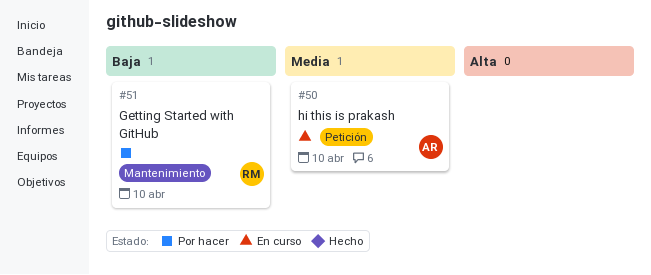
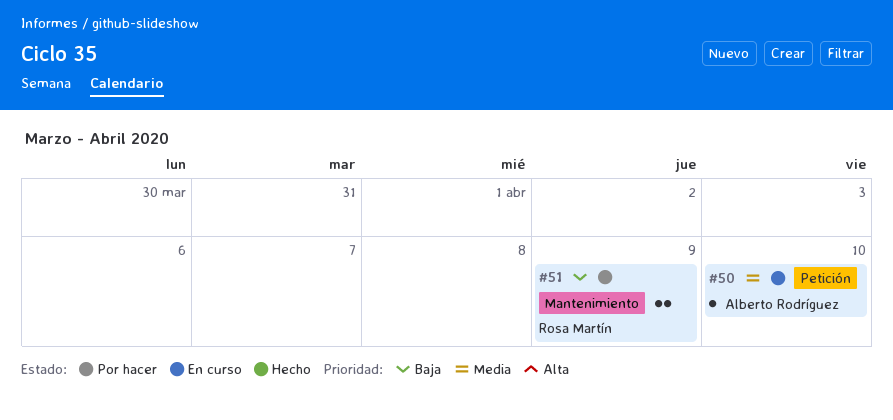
#51, due: Apr 10 -> Apr 9

